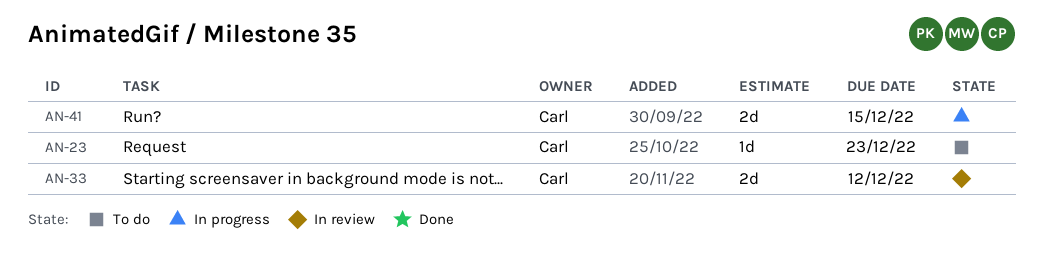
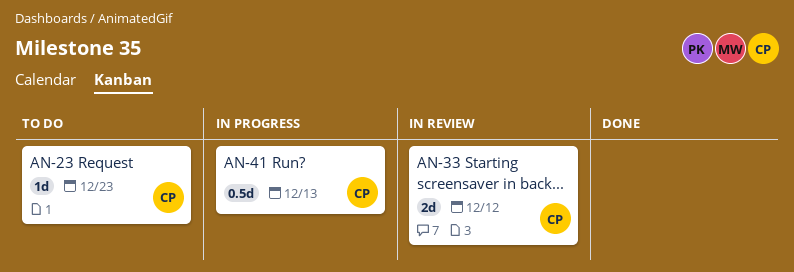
AN-41, estimate: 2d -> 0.5d
AN-41, due: Dec 15 -> Dec 13

